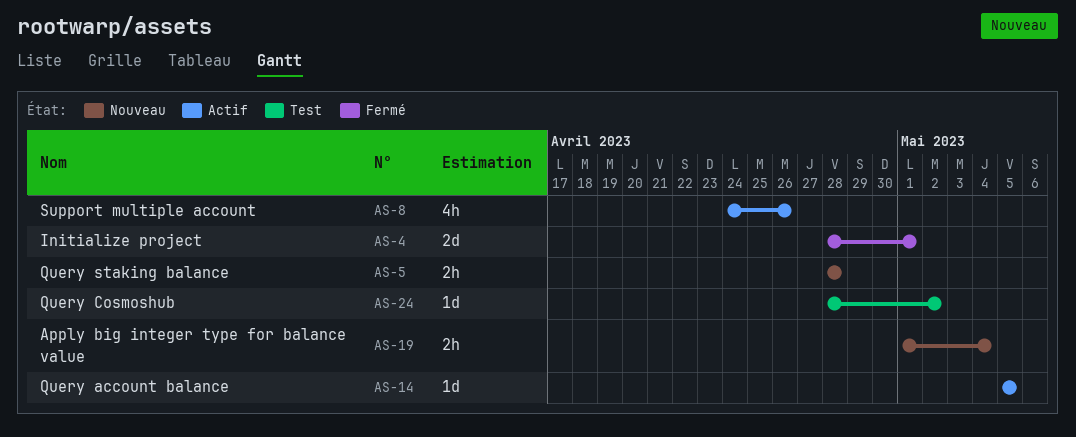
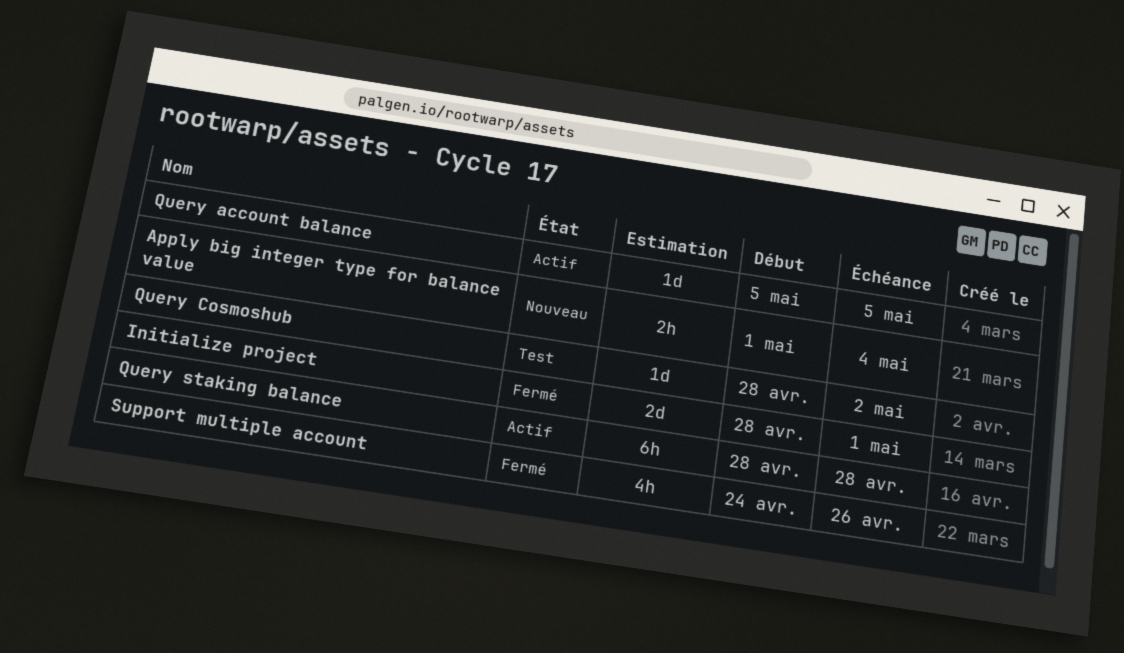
Query staking balance, status: Nouveau -> Actif
Query staking balance, estimate: 2h -> 6h
Support multiple account, status: Actif -> Fermé

